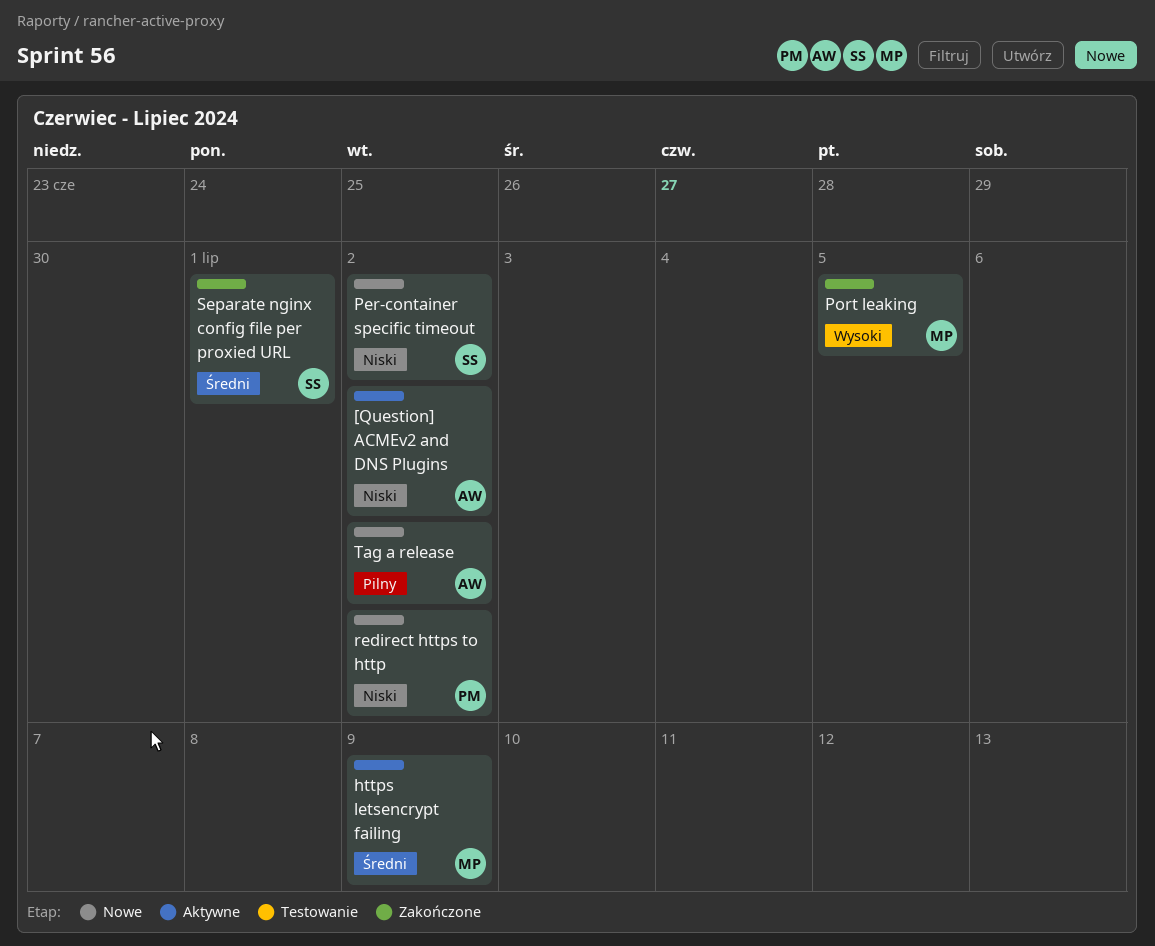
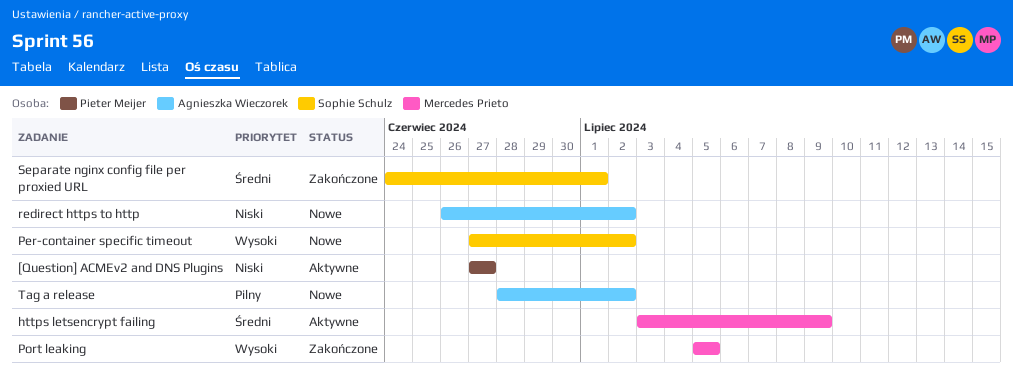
[Question] ACMEv2 and DNS Plugins, owner: Agnieszka Wieczorek -> Pieter Meijer
[Question] ACMEv2 and DNS Plugins, due: Jul 2 -> Jun 27
Per-container specific timeout, priority: Niski -> Wysoki
redirect https to http, owner: Pieter Meijer -> Agnieszka Wieczorek

